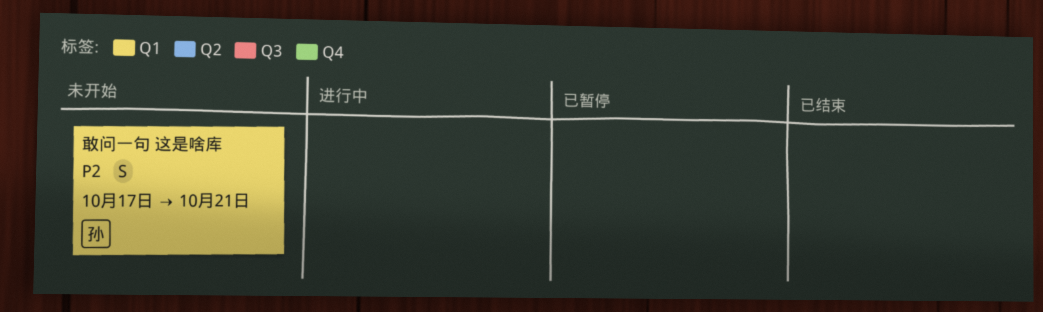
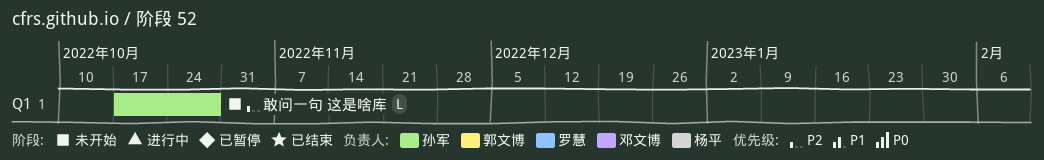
敢问一句 这是啥库, estimate: S -> L
敢问一句 这是啥库, due: Oct 21 -> Oct 28

